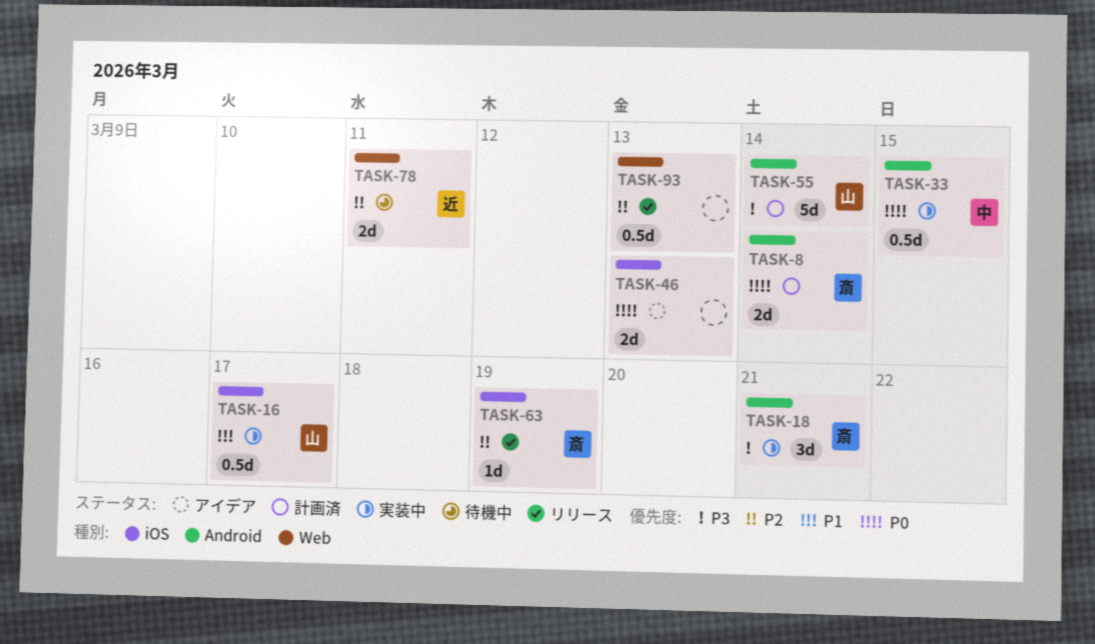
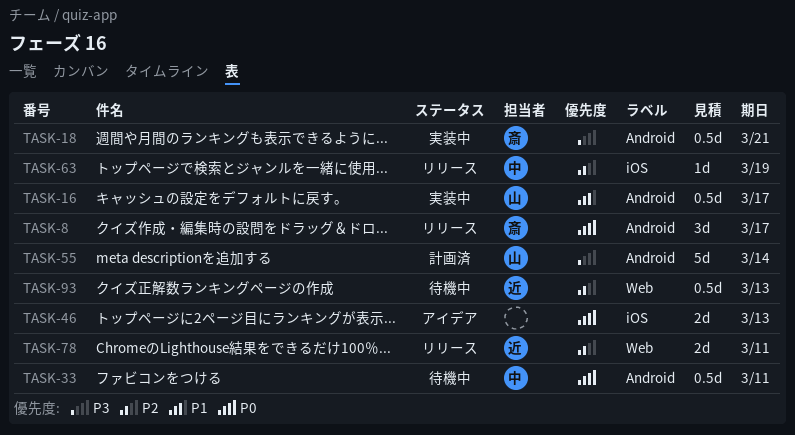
TASK-8, status: 計画済 -> リリース
TASK-8, estimate: 2d -> 3d
TASK-8, due: Mar 14 -> Mar 17
TASK-16, label: iOS -> Android
TASK-18, estimate: 3d -> 0.5d
TASK-33, status: 実装中 -> 待機中
TASK-33, due: Mar 15 -> Mar 11
TASK-63, owner: 斎 -> 中
TASK-78, status: 待機中 -> リリース
TASK-93, status: リリース -> 待機中
TASK-93, owner: none -> 近

